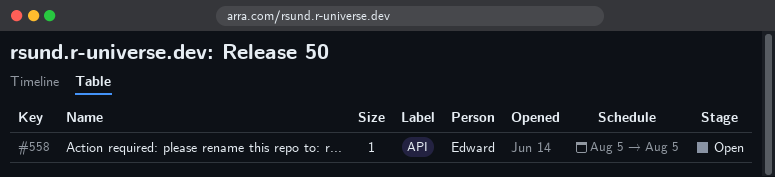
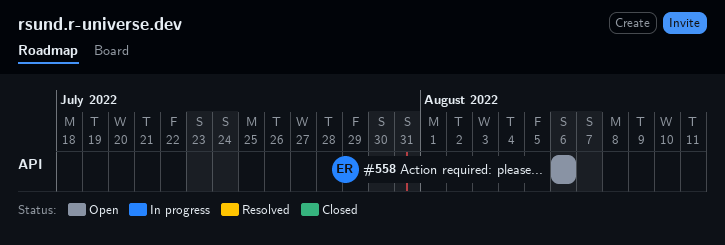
#558, start: Aug 5 -> Aug 6
#558, due: Aug 5 -> Aug 6

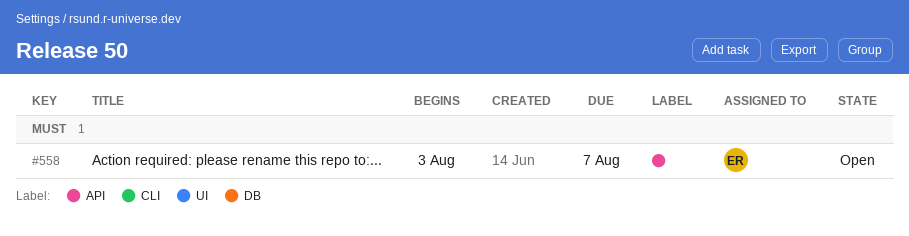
#558, start: Aug 6 -> Aug 3
#558, due: Aug 6 -> Aug 7

